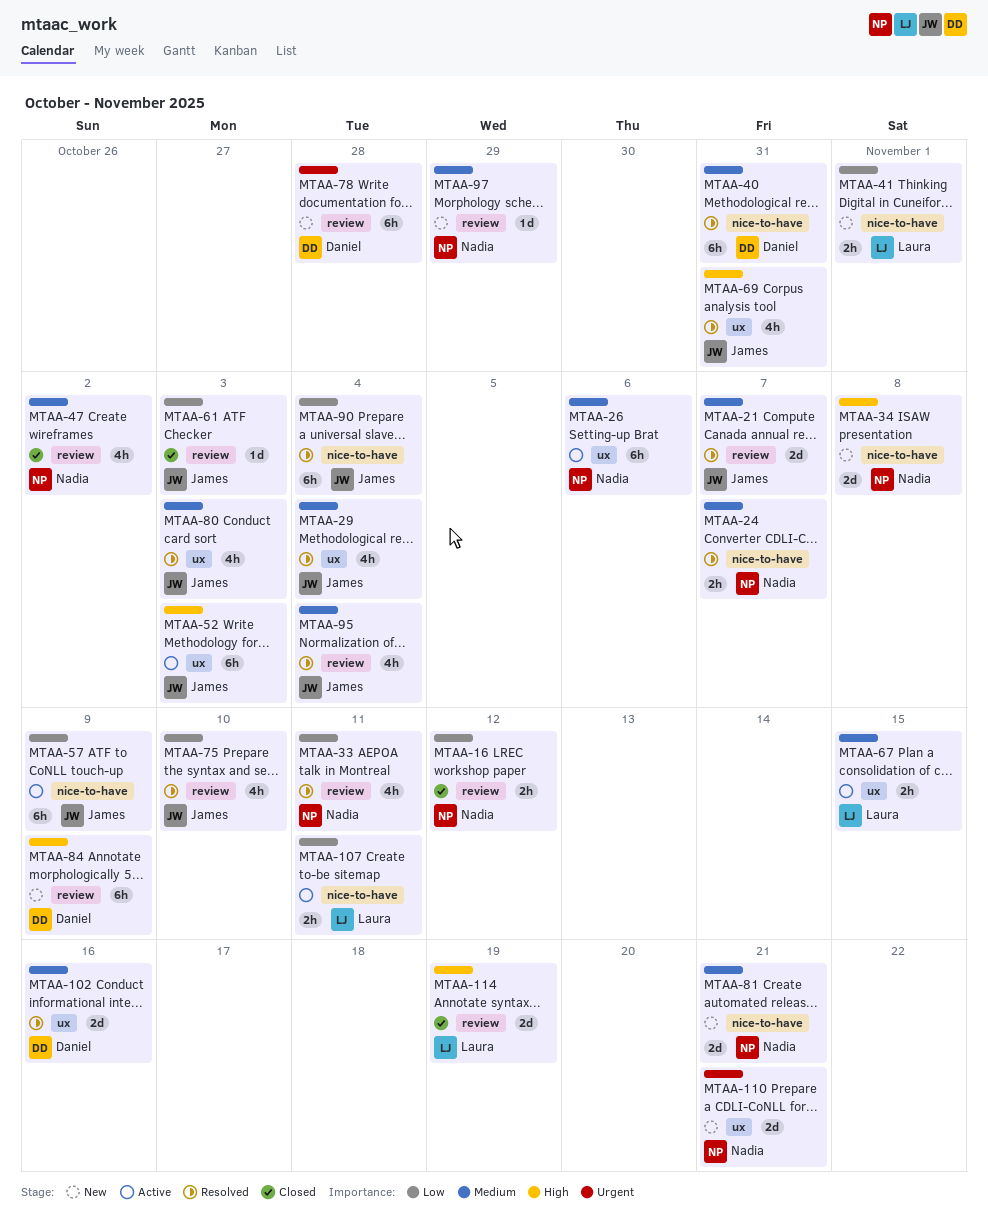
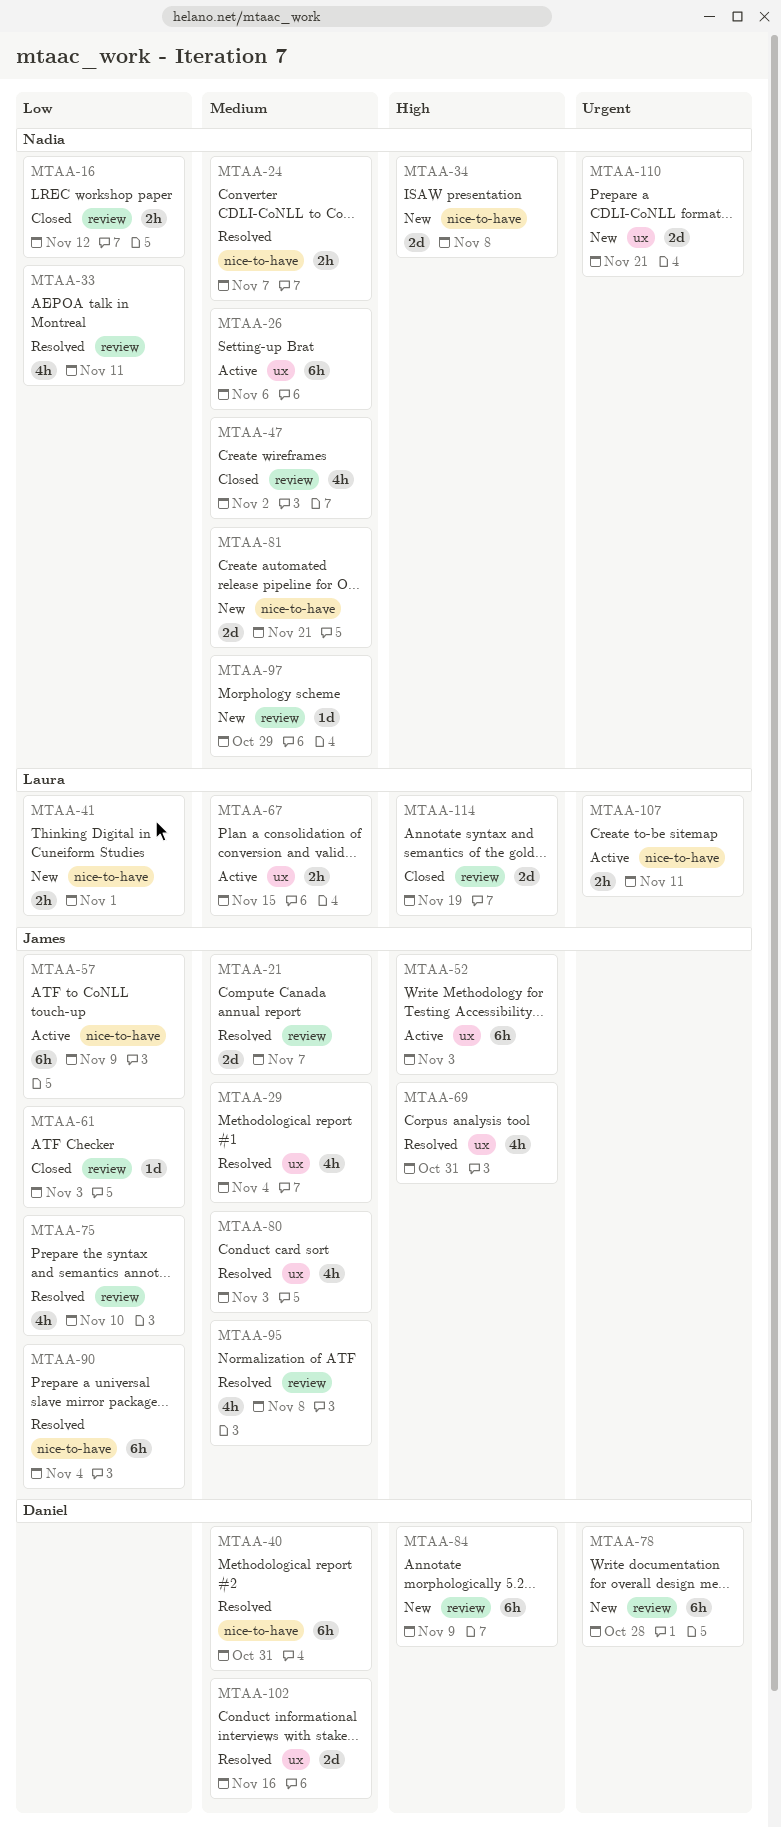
MTAA-95, due: Nov 4 -> Nov 8
MTAA-107, priority: Low -> Urgent

